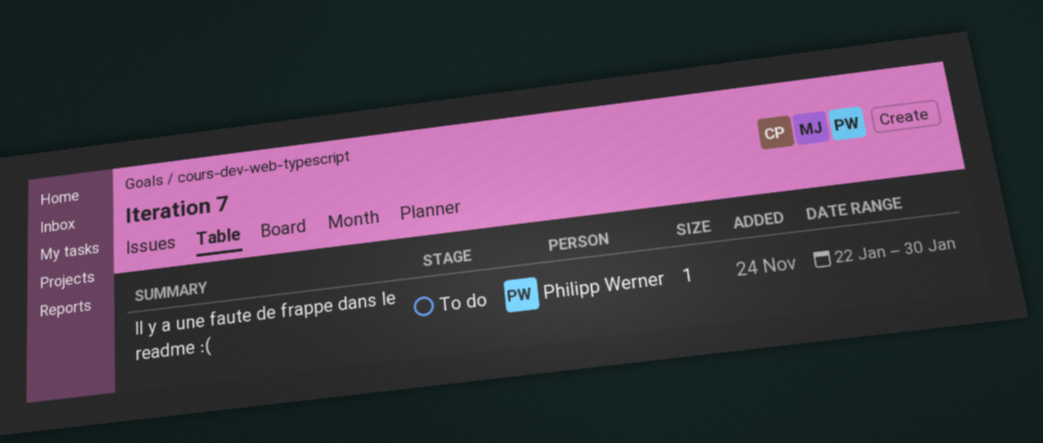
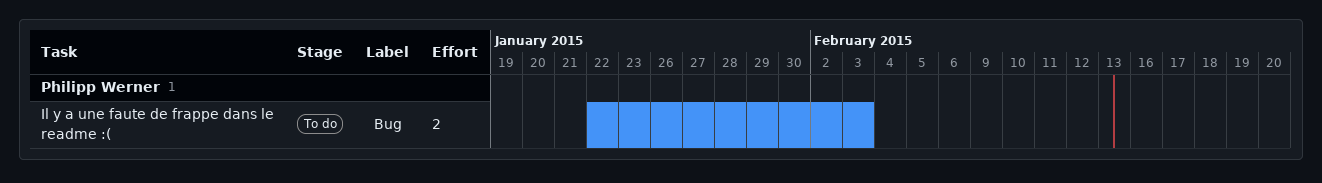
Il y a une faute de frappe dans le readme :(, estimate: 1 -> 2
Il y a une faute de frappe dans le readme :(, due: Jan 30 -> Feb 3

